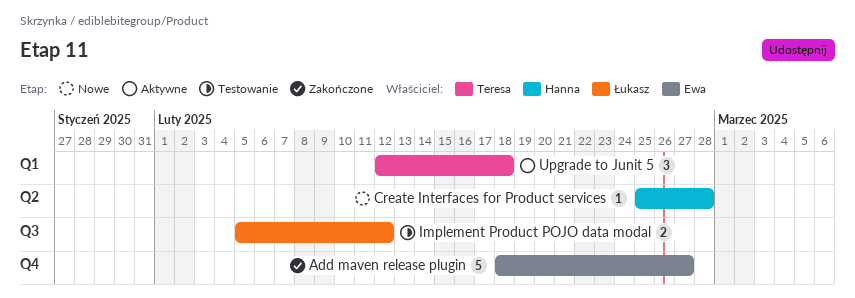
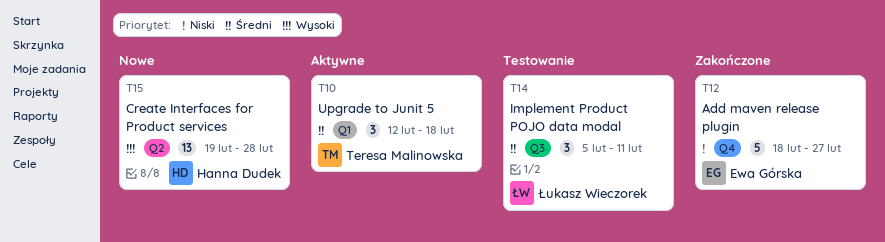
Create Interfaces for Product services, estimate: 1 -> 13
Create Interfaces for Product services, start: Feb 25 -> Feb 19
Implement Product POJO data modal, estimate: 2 -> 3
Implement Product POJO data modal, due: Feb 12 -> Feb 11

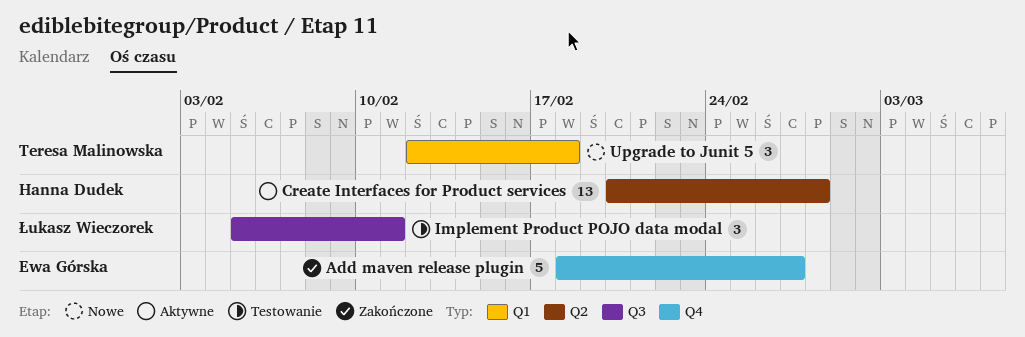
Create Interfaces for Product services, status: Nowe -> Aktywne
Create Interfaces for Product services, start: Feb 19 -> Feb 20
Upgrade to Junit 5, status: Aktywne -> Nowe

